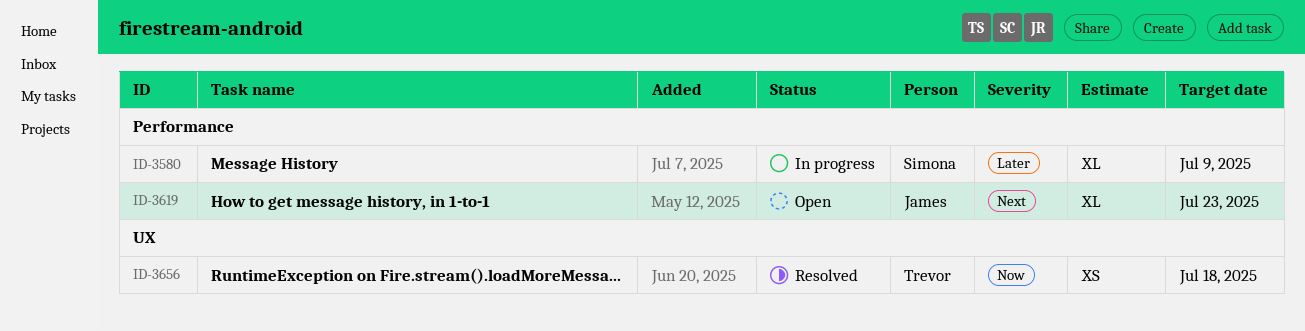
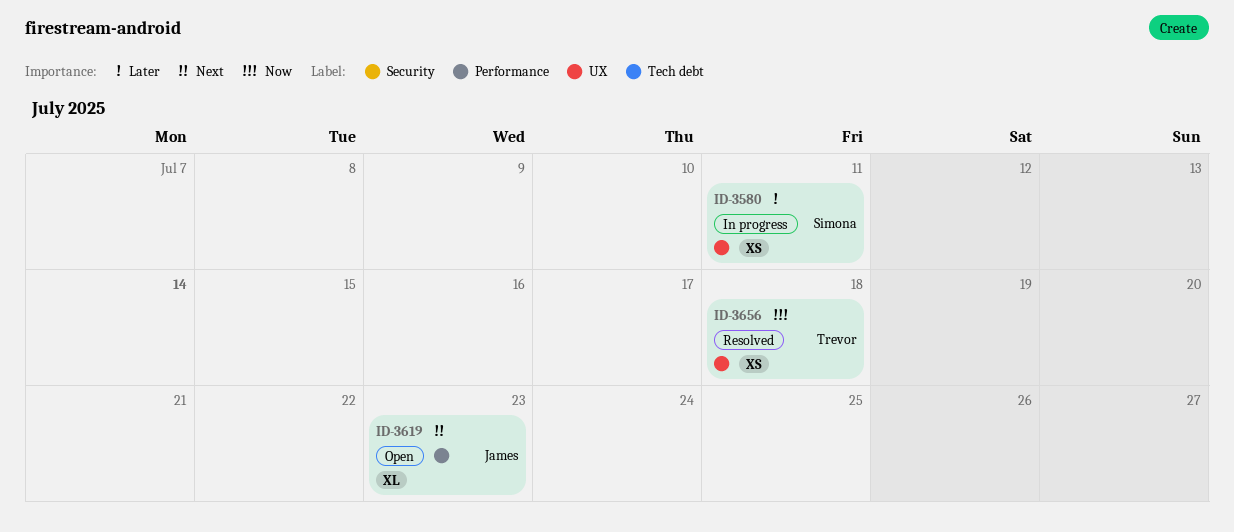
ID-3580, label: Performance -> UX
ID-3580, estimate: XL -> XS
ID-3580, due: Jul 9 -> Jul 11

